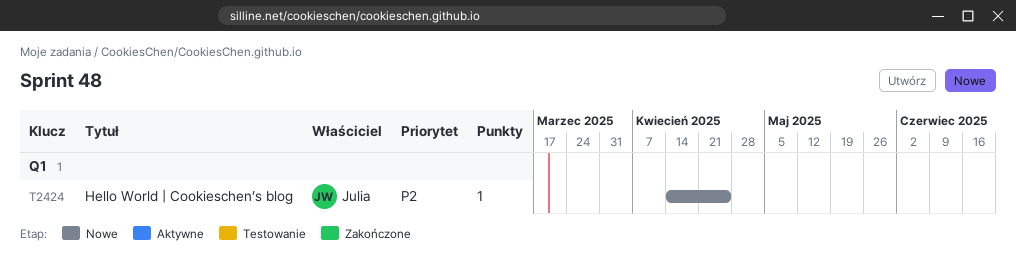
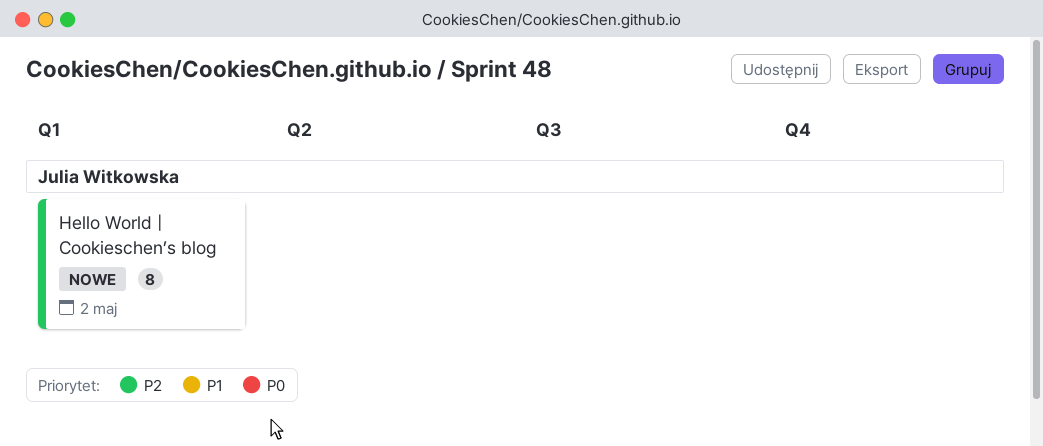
Hello World | Cookieschen’s blog, estimate: 1 -> 8
Hello World | Cookieschen’s blog, due: Apr 25 -> May 2

